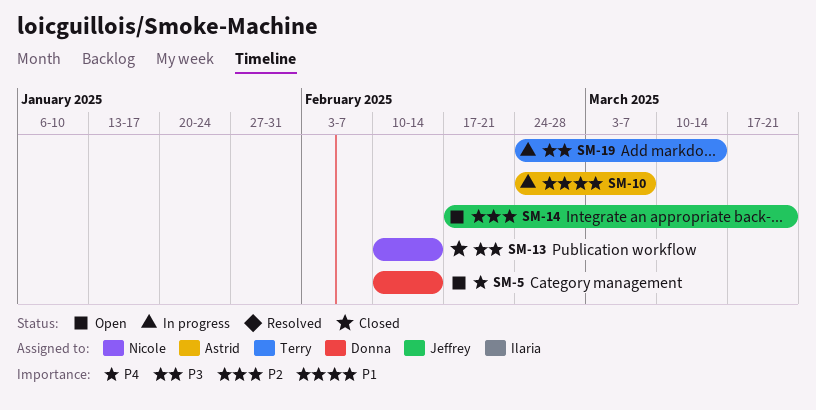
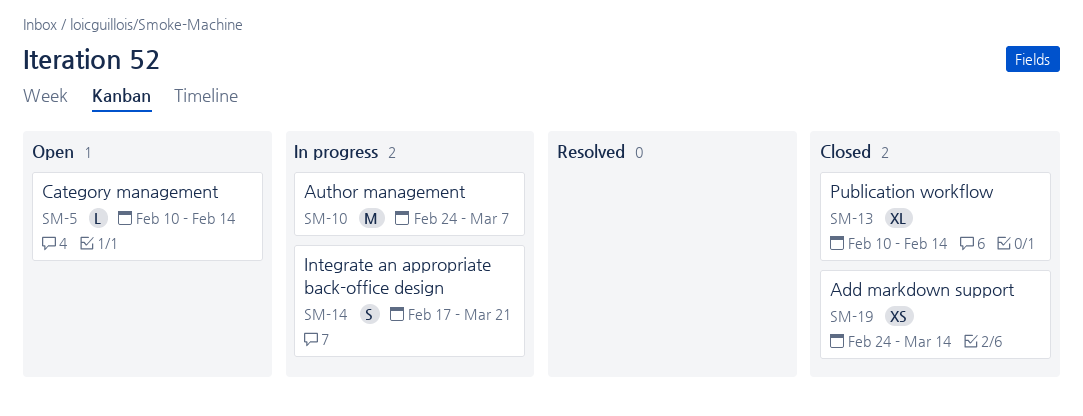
SM-14, status: Open -> In progress
SM-19, status: In progress -> Closed

